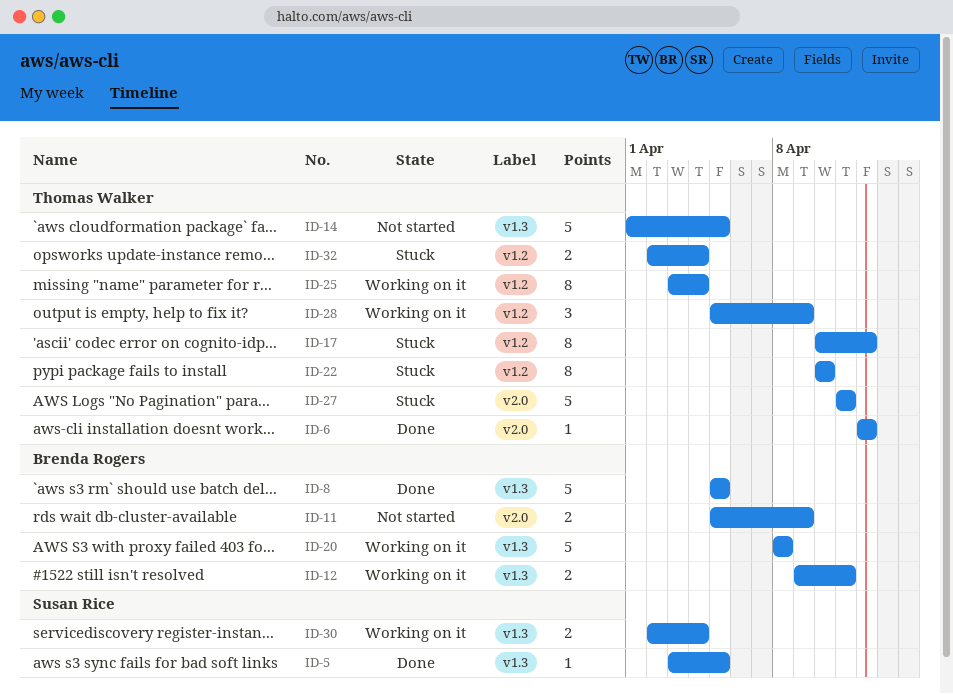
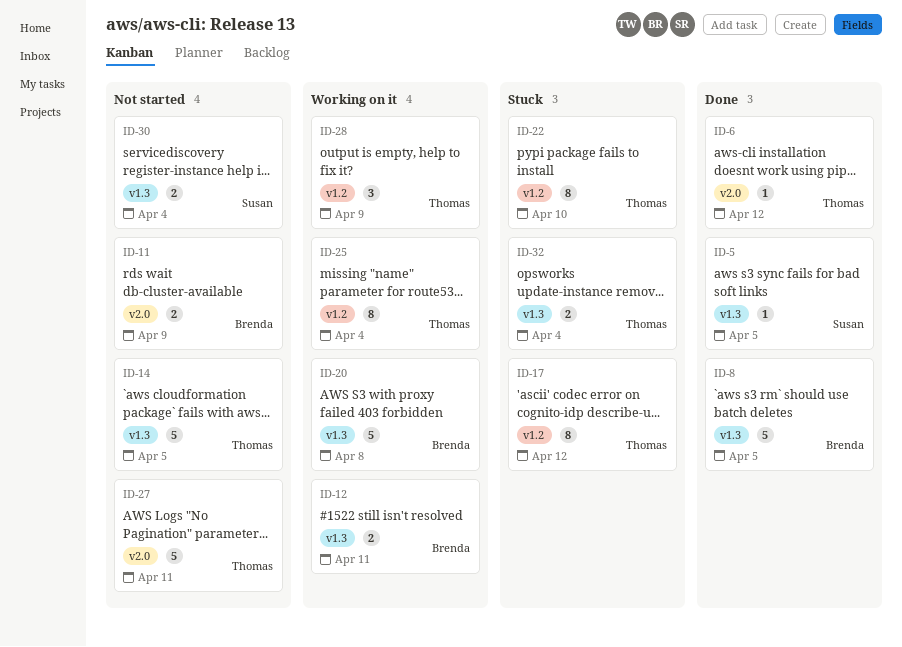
ID-27, status: Stuck -> Not started
ID-30, status: Working on it -> Not started
ID-32, label: v1.2 -> v1.3

